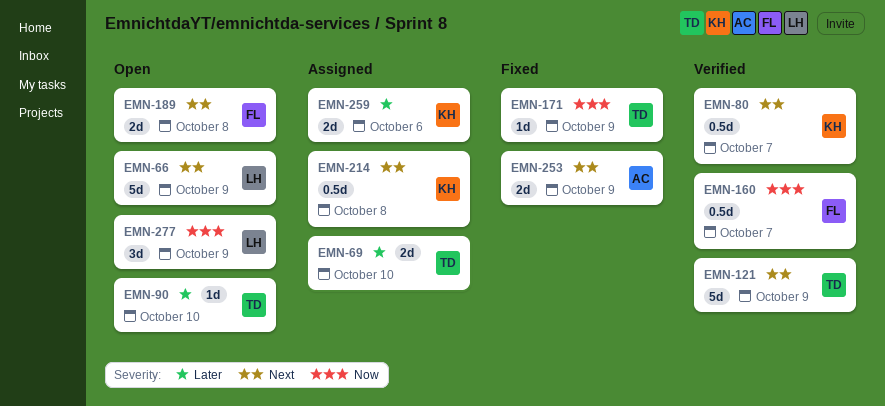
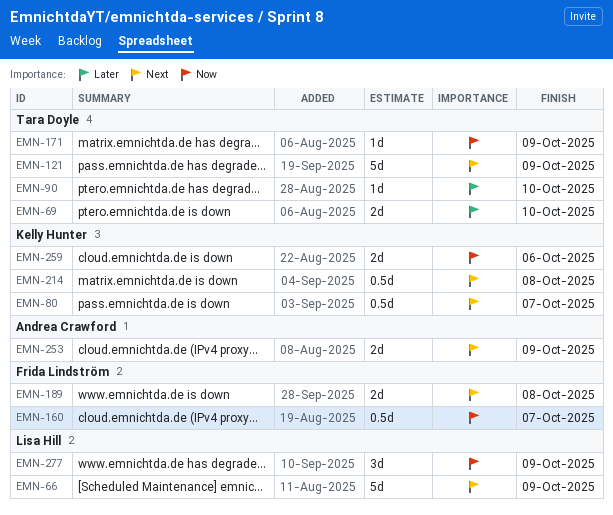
EMN-259, priority: Later -> Now

